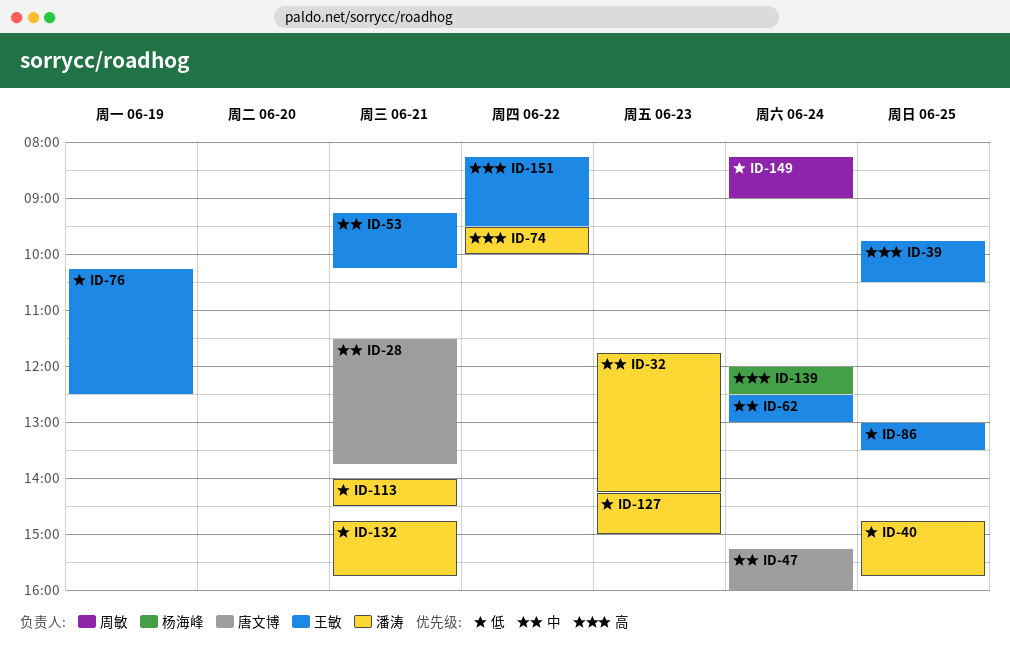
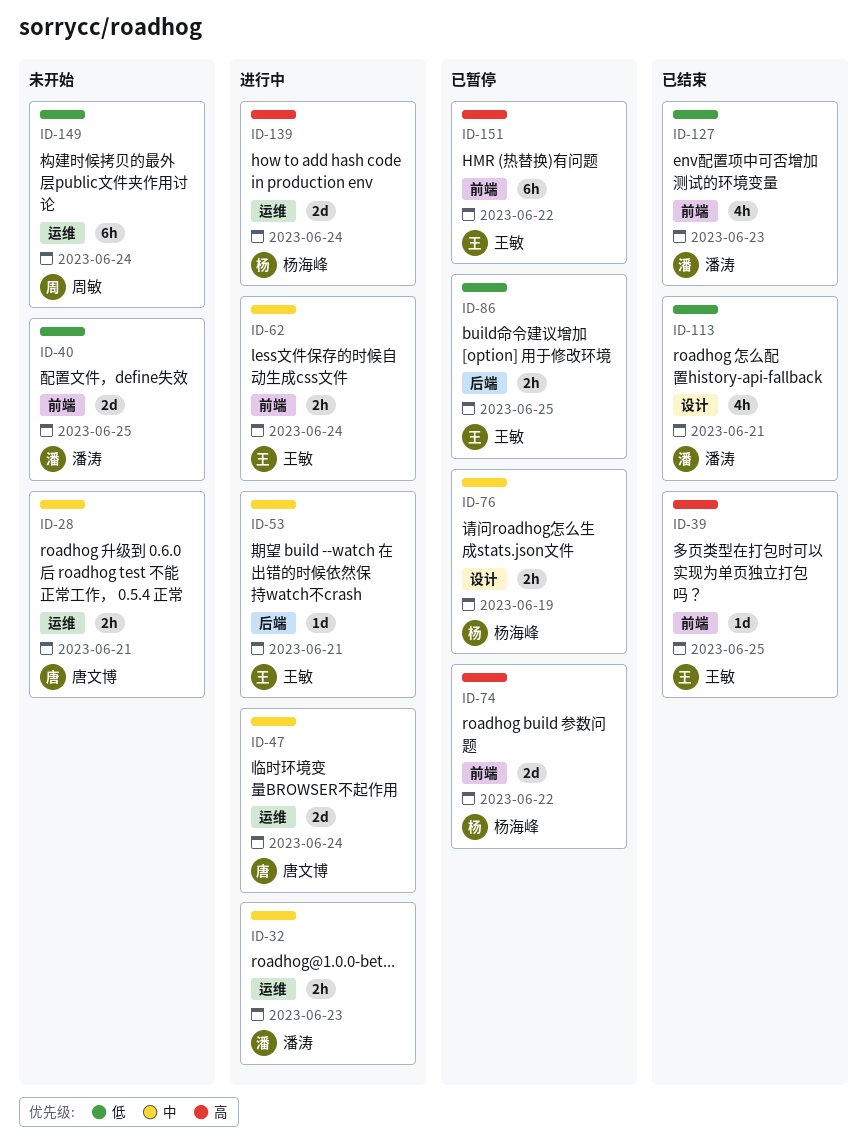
ID-74, owner: 潘涛 -> 杨海峰
ID-76, owner: 王敏 -> 杨海峰
ID-76, priority: 低 -> 中
ID-132: present -> none

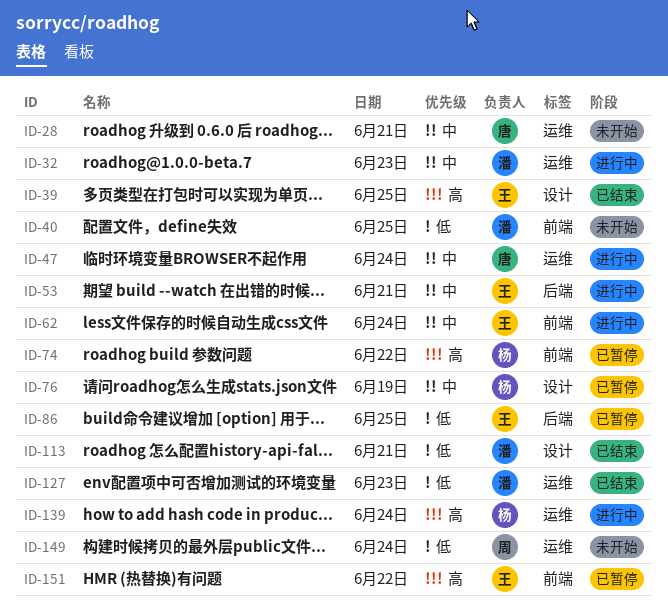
ID-39, label: 前端 -> 设计
ID-127, label: 前端 -> 运维

